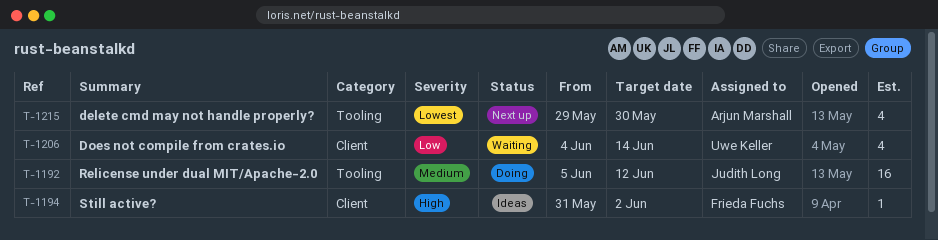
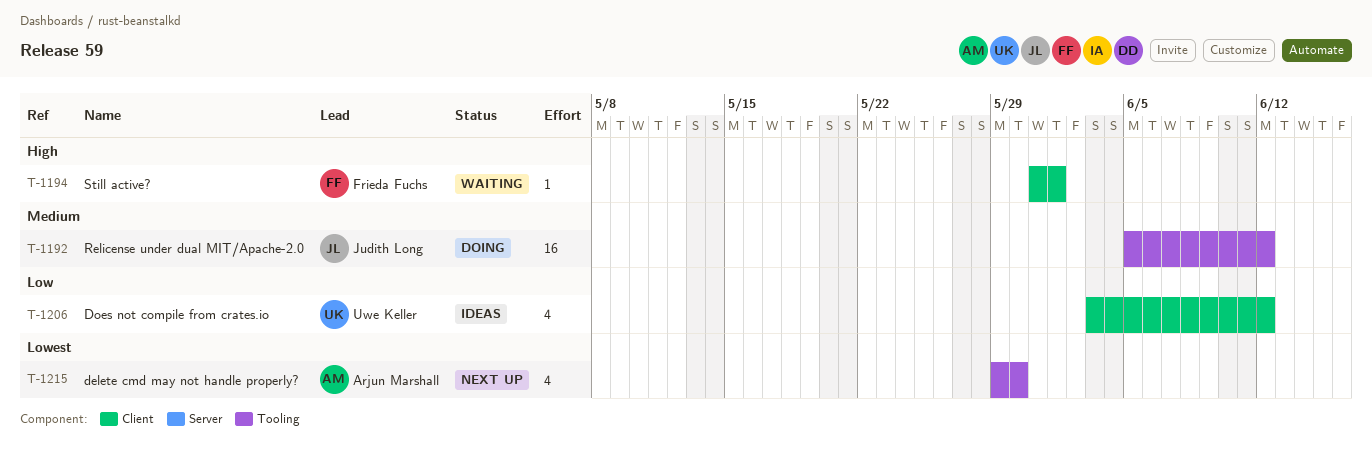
T-1194, status: Ideas -> Waiting
T-1194, due: Jun 2 -> Jun 1
T-1206, status: Waiting -> Ideas
T-1206, start: Jun 4 -> Jun 3
T-1206, due: Jun 14 -> Jun 12

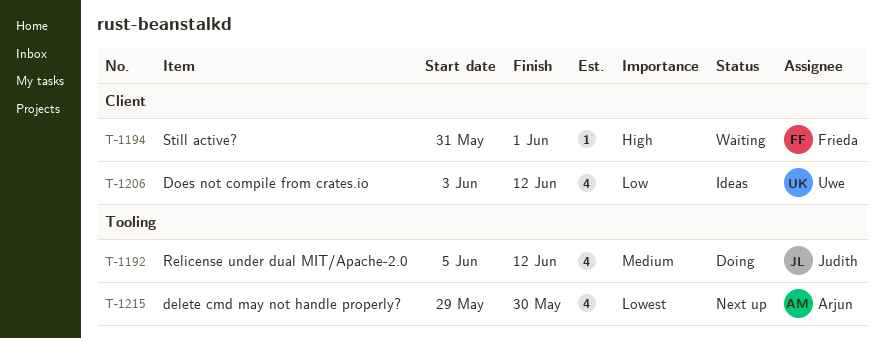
T-1192, estimate: 16 -> 4

